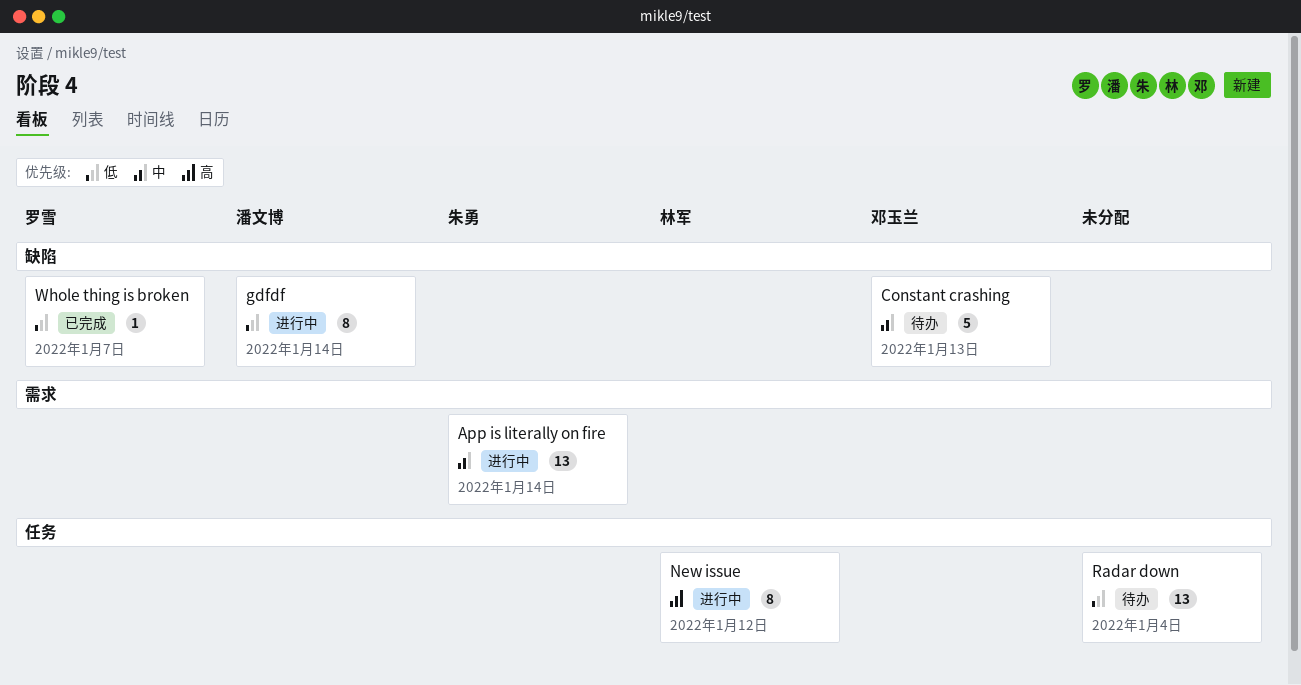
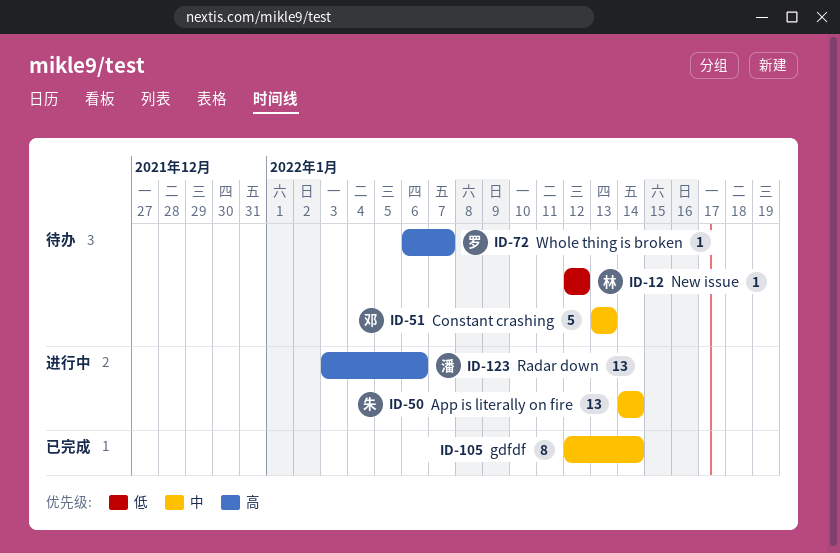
gdfdf, status: 进行中 -> 已完成
gdfdf, owner: 潘文博 -> none
gdfdf, priority: 低 -> 中
New issue, status: 进行中 -> 待办
New issue, priority: 高 -> 低
New issue, estimate: 8 -> 1
Radar down, status: 待办 -> 进行中
Radar down, owner: none -> 潘文博
Radar down, priority: 低 -> 高
Radar down, due: Jan 4 -> Jan 6
Whole thing is broken, status: 已完成 -> 待办
Whole thing is broken, priority: 低 -> 高

